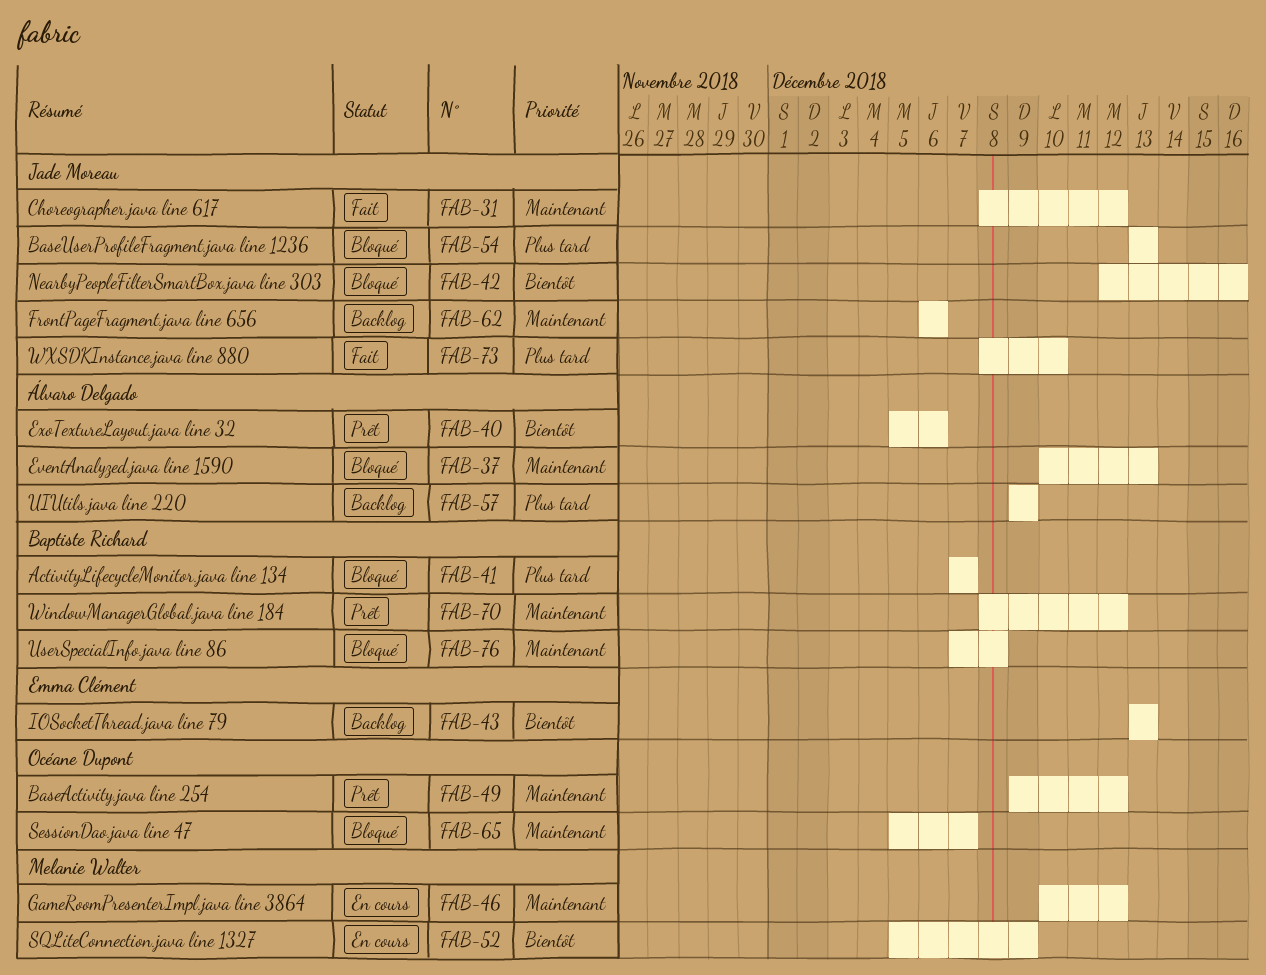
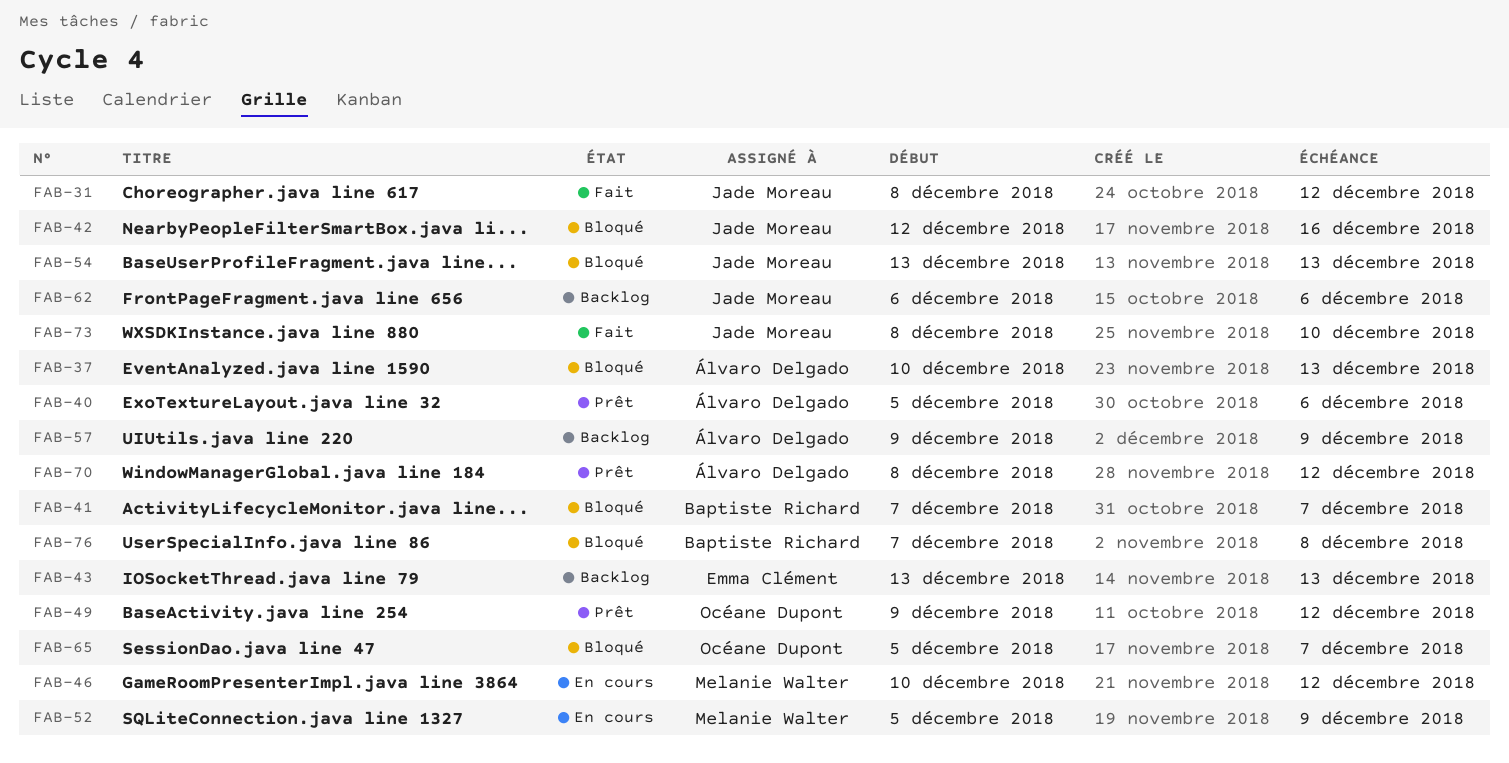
FAB-70, owner: Baptiste Richard -> Álvaro Delgado

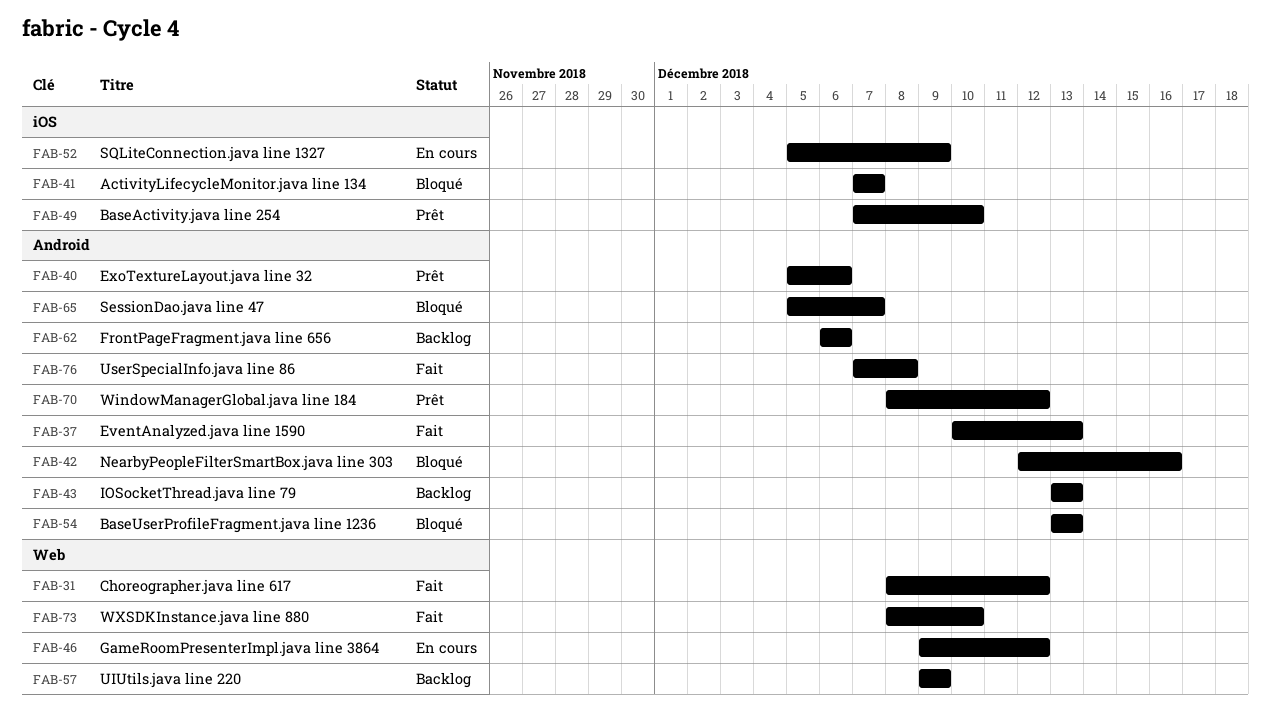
FAB-37, status: Bloqué -> Fait
FAB-46, start: Dec 10 -> Dec 9
FAB-49, start: Dec 9 -> Dec 7
FAB-49, due: Dec 12 -> Dec 10
FAB-76, status: Bloqué -> Fait

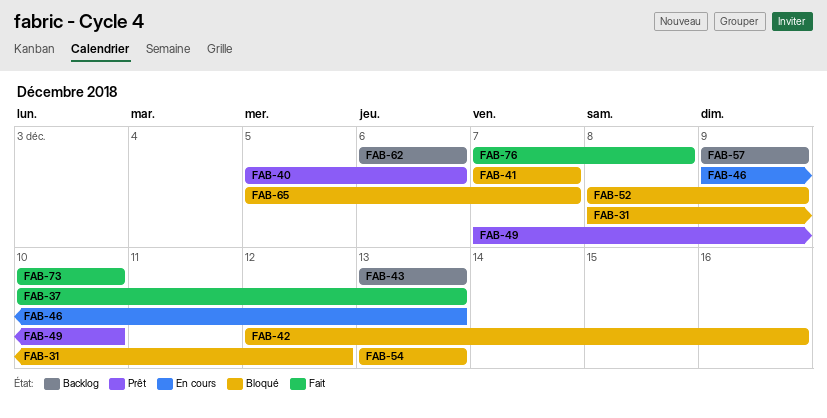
FAB-31, status: Fait -> Bloqué
FAB-46, due: Dec 12 -> Dec 13
FAB-52, status: En cours -> Bloqué
FAB-52, start: Dec 5 -> Dec 8
FAB-70: present -> none
FAB-73, start: Dec 8 -> Dec 10

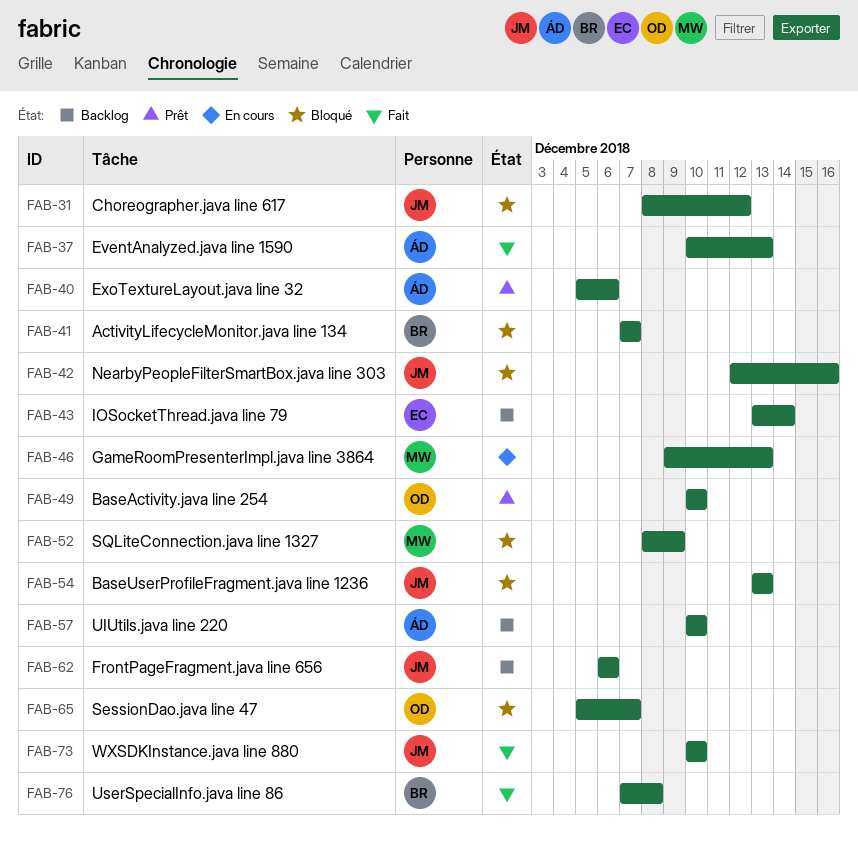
FAB-43, due: Dec 13 -> Dec 14
FAB-49, start: Dec 7 -> Dec 10
FAB-57, start: Dec 9 -> Dec 10
FAB-57, due: Dec 9 -> Dec 10

